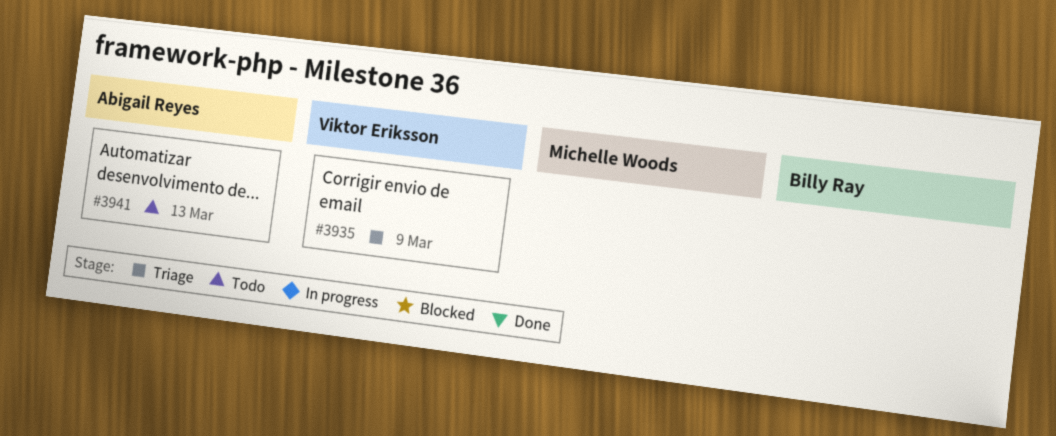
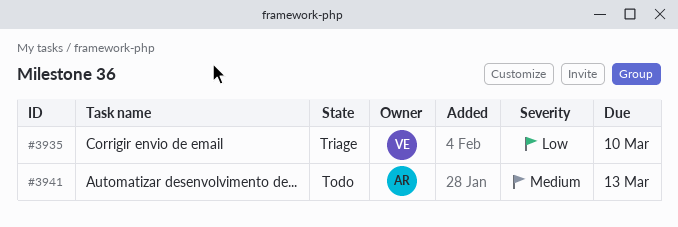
#3935, due: Mar 9 -> Mar 10

